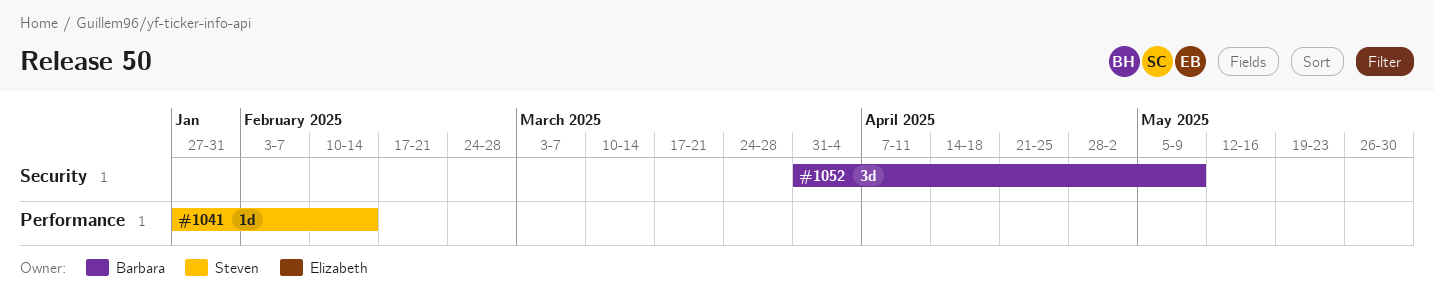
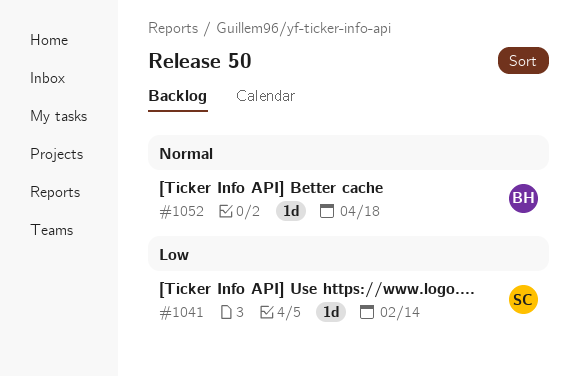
#1052, estimate: 3d -> 1d
#1052, due: May 9 -> Apr 18

